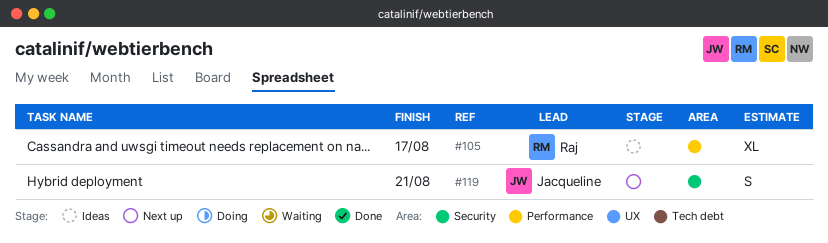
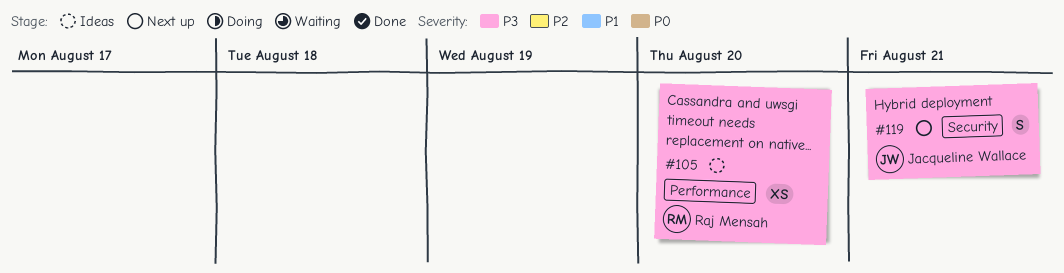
#105, estimate: XL -> XS
#105, due: Aug 17 -> Aug 20

